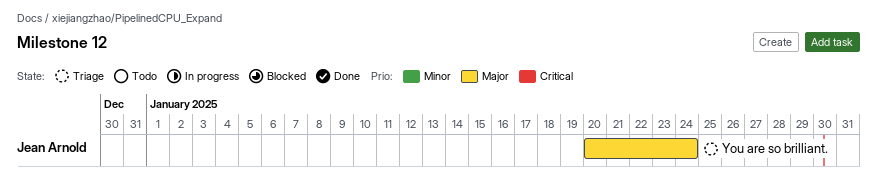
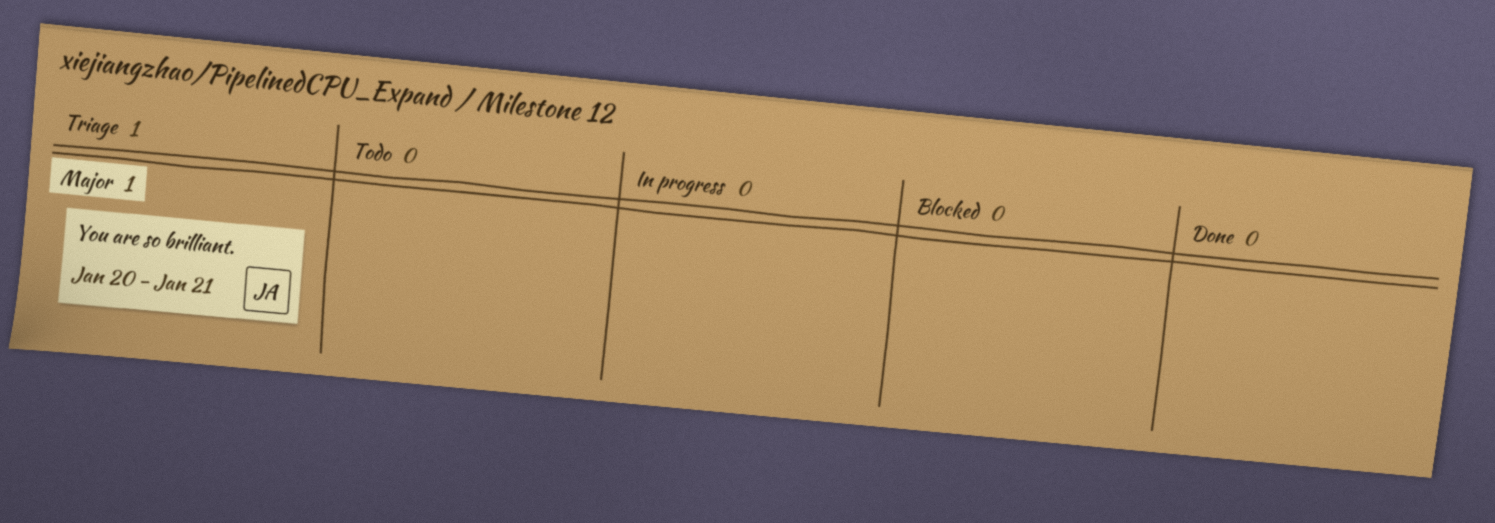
You are so brilliant., due: Jan 24 -> Jan 21

